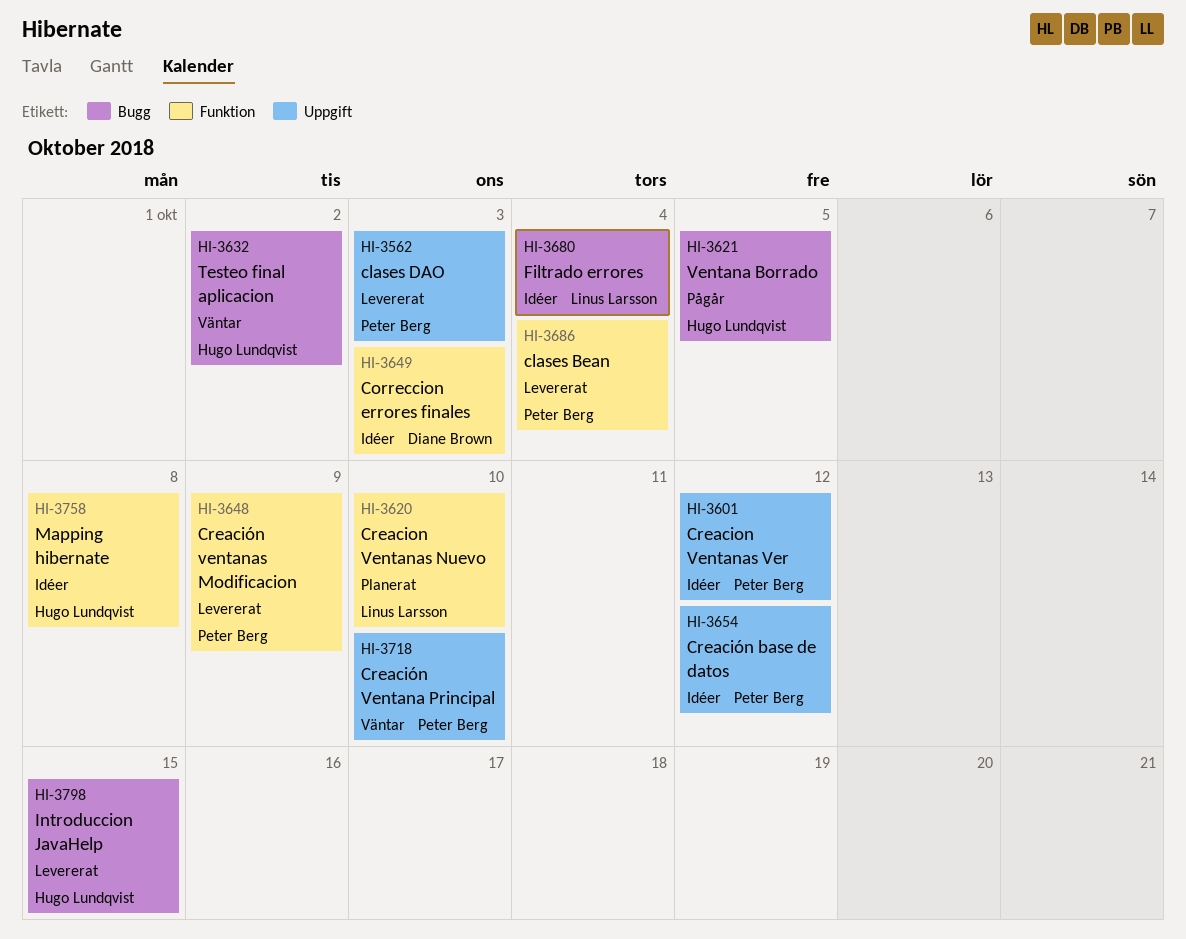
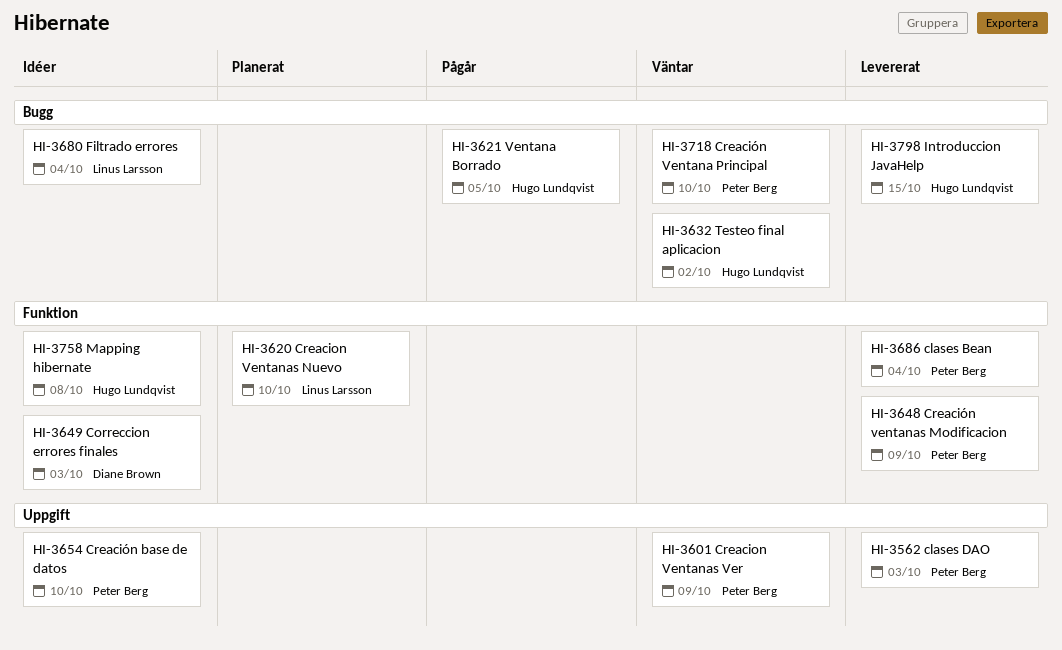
HI-3601, status: Idéer -> Väntar
HI-3601, due: Oct 12 -> Oct 9
HI-3654, due: Oct 12 -> Oct 10
HI-3718, label: Uppgift -> Bugg

